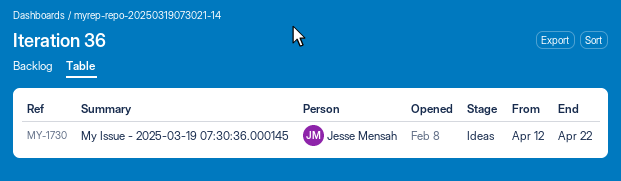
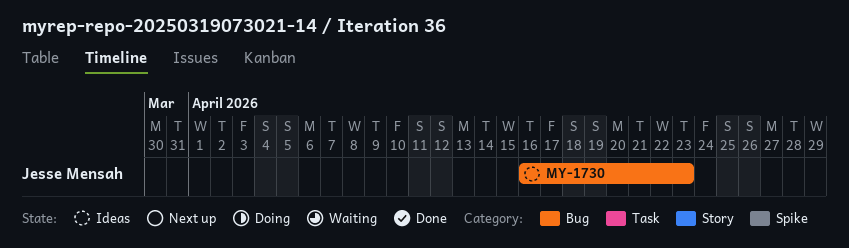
MY-1730, start: Apr 12 -> Apr 16
MY-1730, due: Apr 22 -> Apr 23

